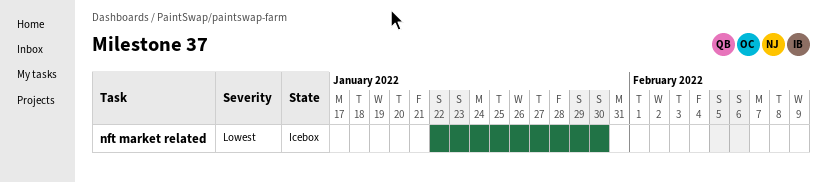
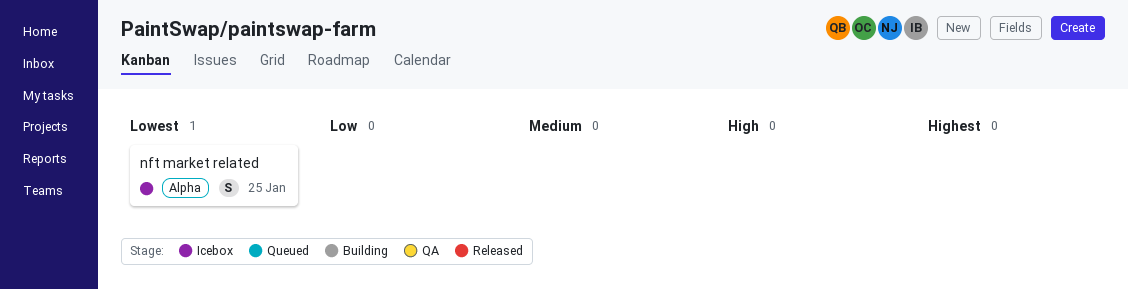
nft market related, due: Jan 30 -> Jan 25

